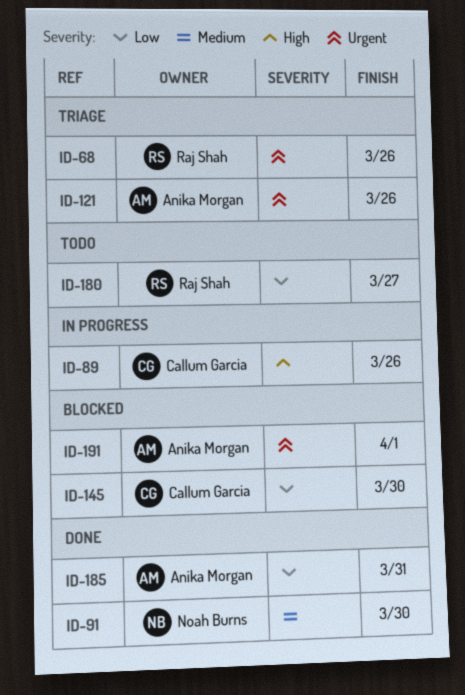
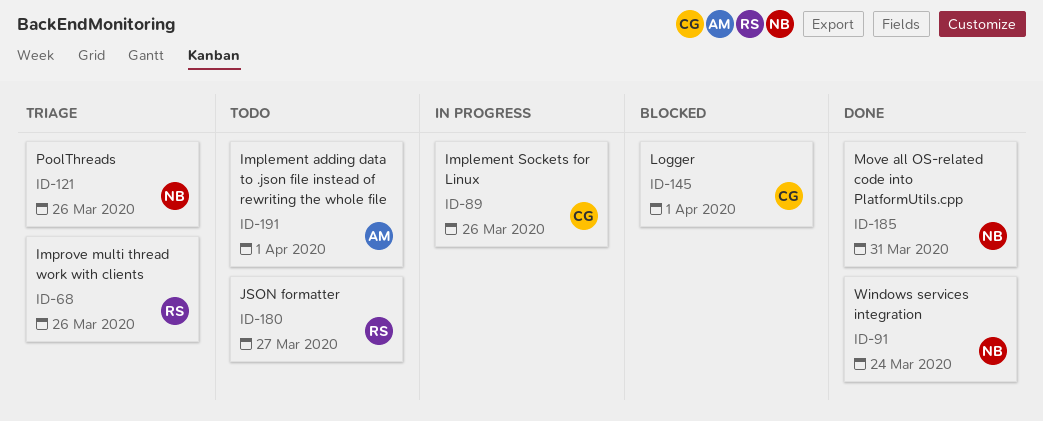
ID-91, due: Mar 30 -> Mar 24
ID-121, owner: Anika Morgan -> Noah Burns
ID-145, due: Mar 30 -> Apr 1
ID-185, owner: Anika Morgan -> Noah Burns
ID-191, status: Blocked -> Todo

